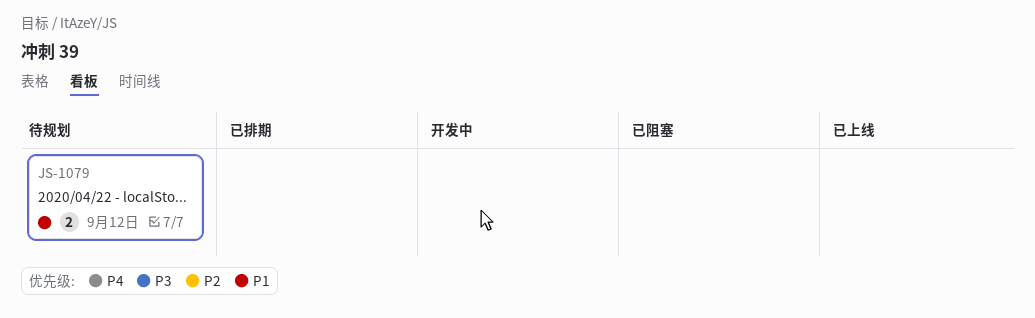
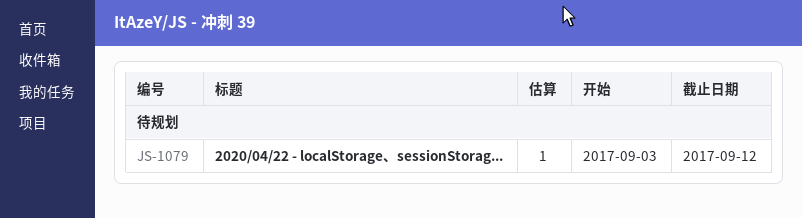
JS-1079, estimate: 2 -> 1

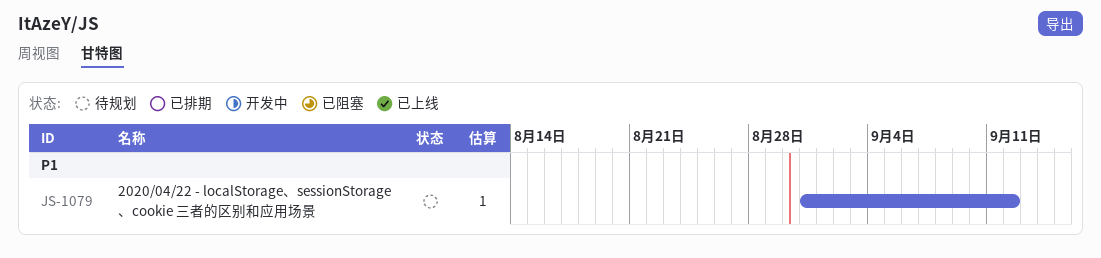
JS-1079, start: Sep 3 -> Aug 31

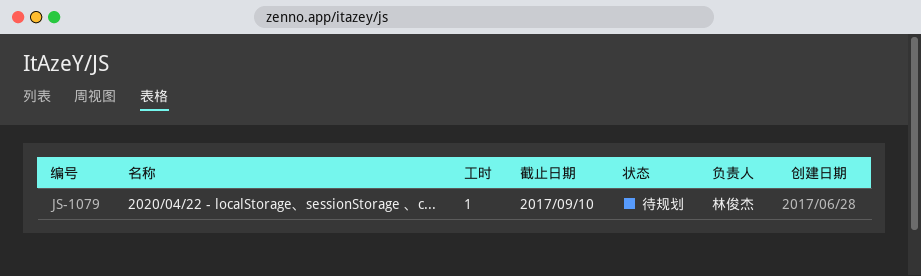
JS-1079, due: Sep 12 -> Sep 10

